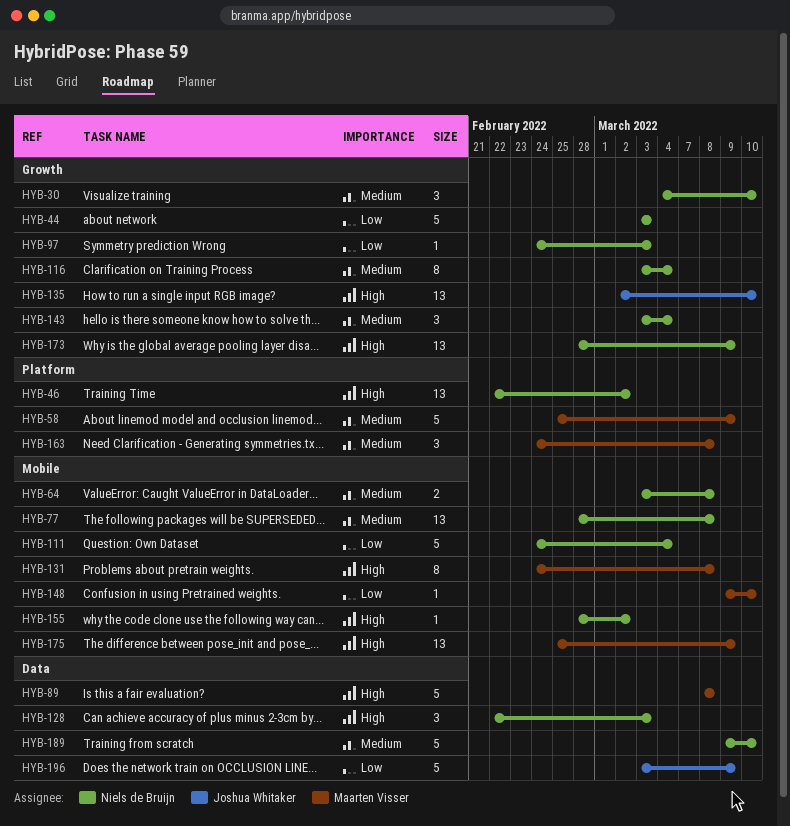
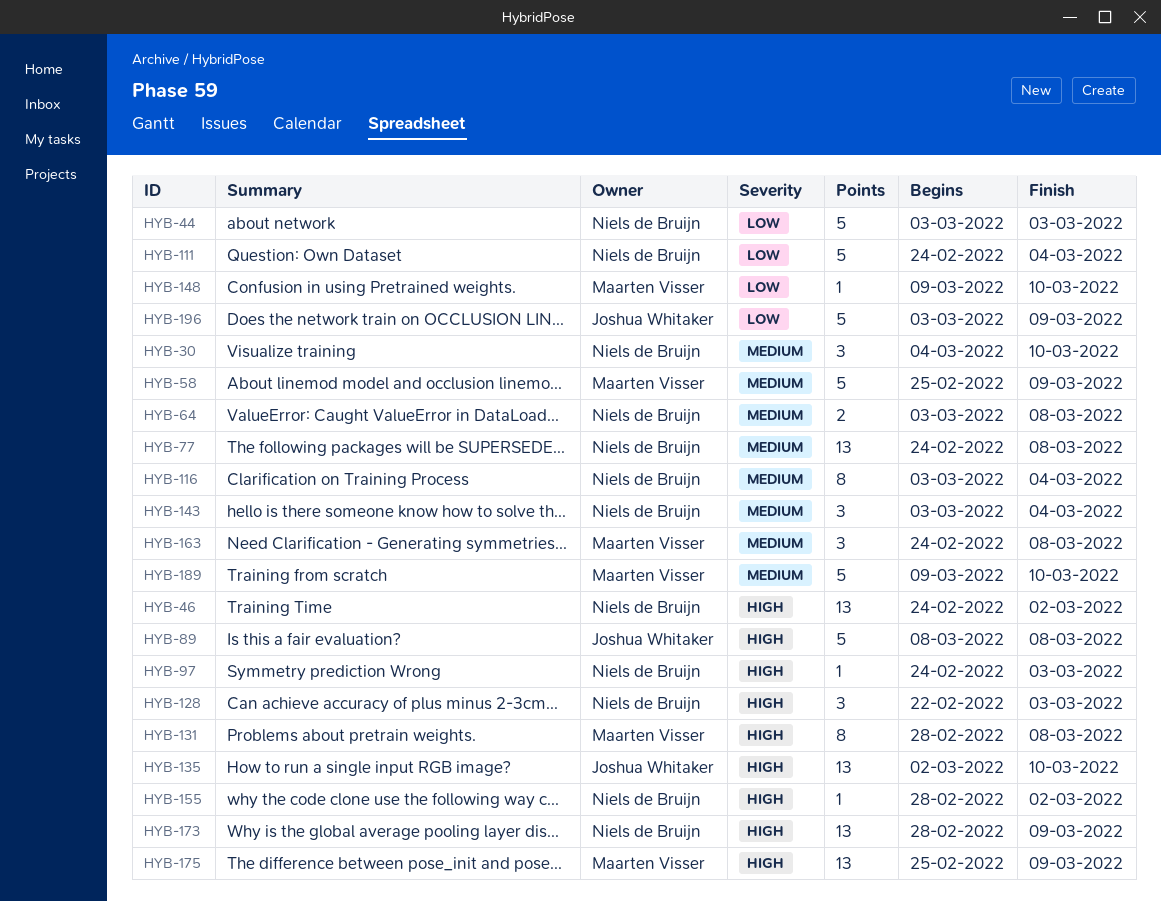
HYB-46, start: Feb 22 -> Feb 24
HYB-77, start: Feb 28 -> Feb 24
HYB-89, owner: Maarten Visser -> Joshua Whitaker
HYB-97, priority: Low -> High
HYB-131, start: Feb 24 -> Feb 28
HYB-189, owner: Niels de Bruijn -> Maarten Visser

